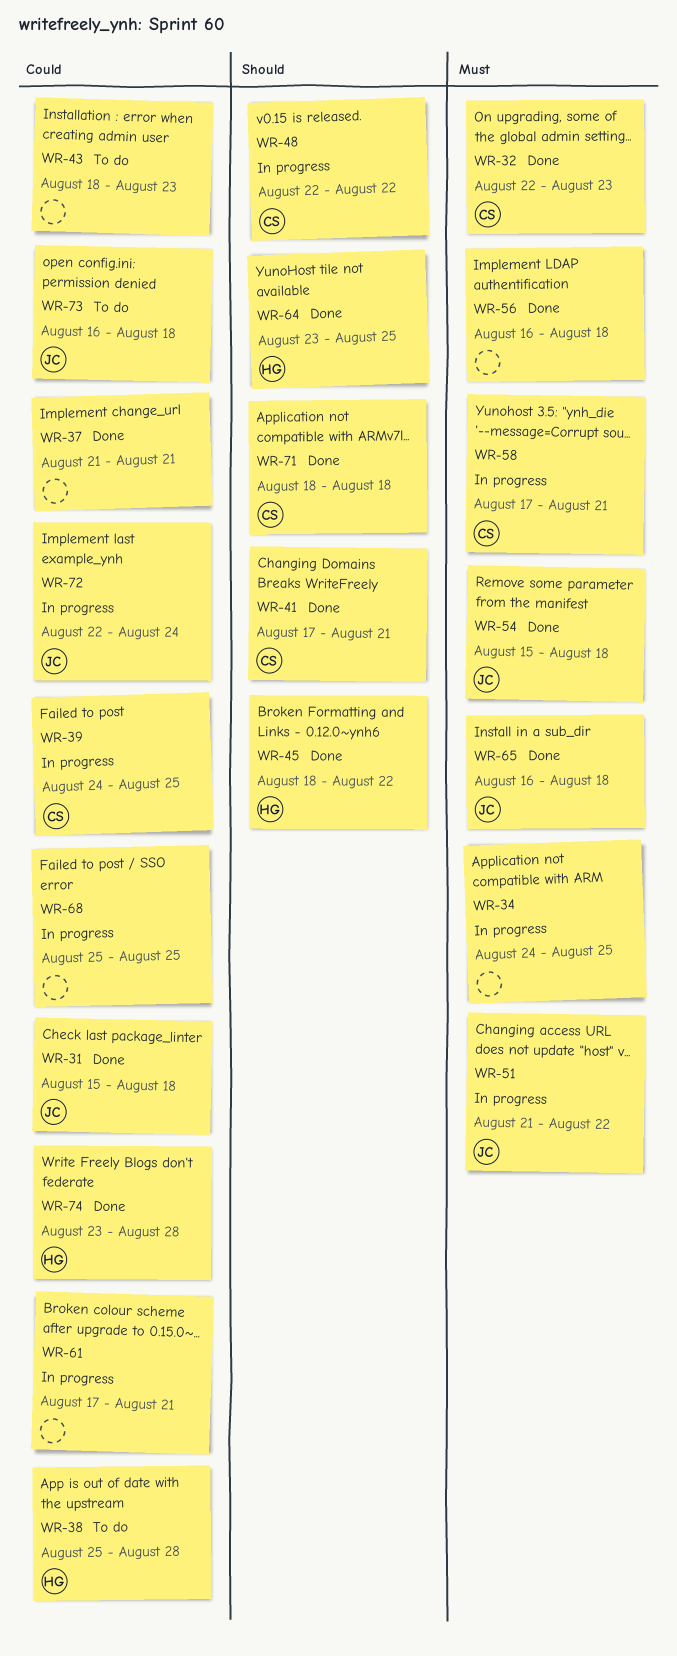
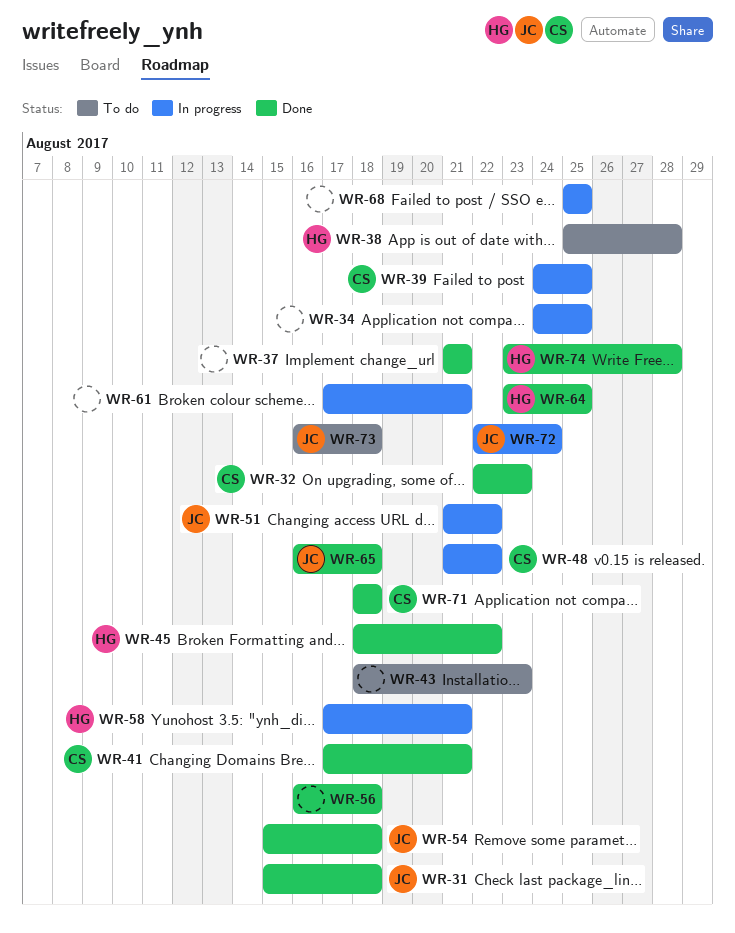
WR-48, start: Aug 22 -> Aug 21
WR-58, owner: CS -> HG

